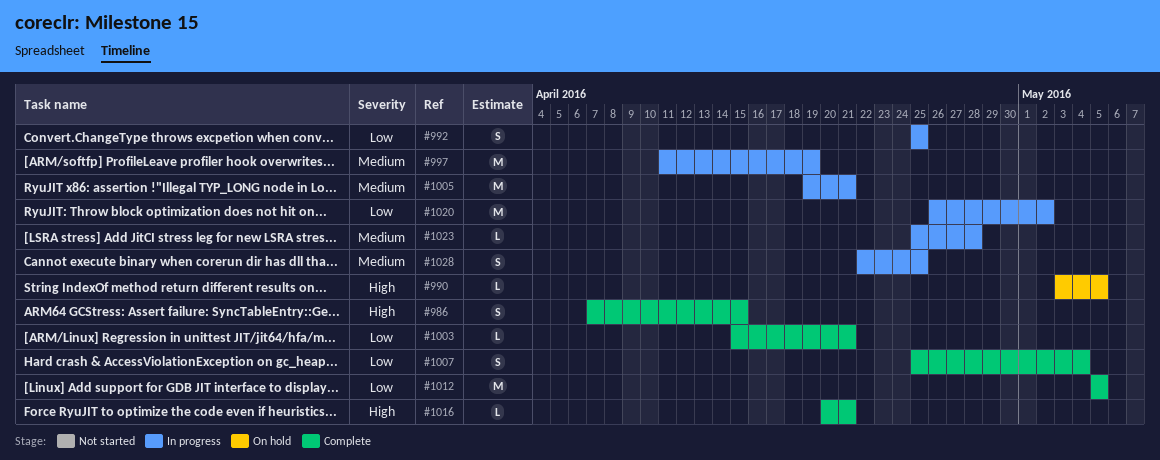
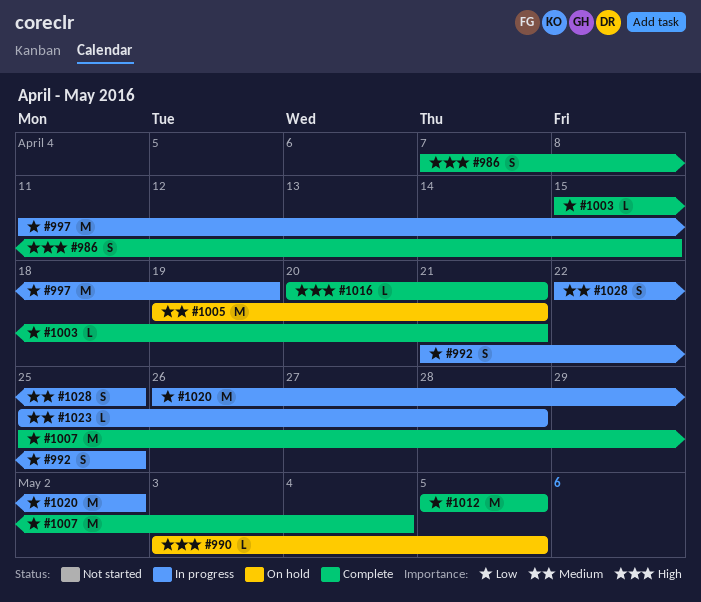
#992, start: Apr 25 -> Apr 21
#997, priority: Medium -> Low
#1005, status: In progress -> On hold
#1007, estimate: S -> M

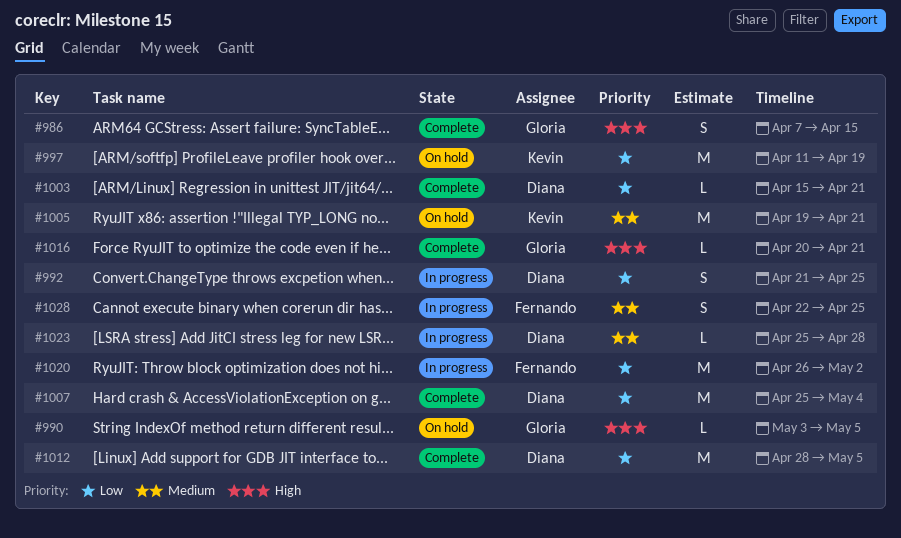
#997, status: In progress -> On hold
#1012, start: May 5 -> Apr 28

